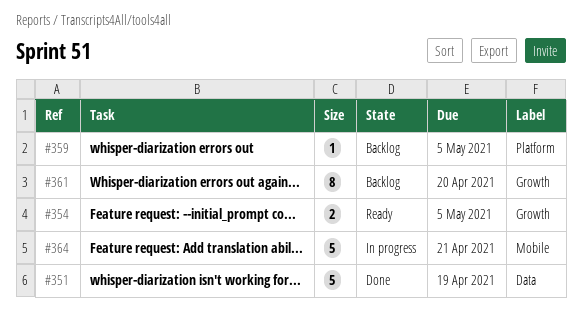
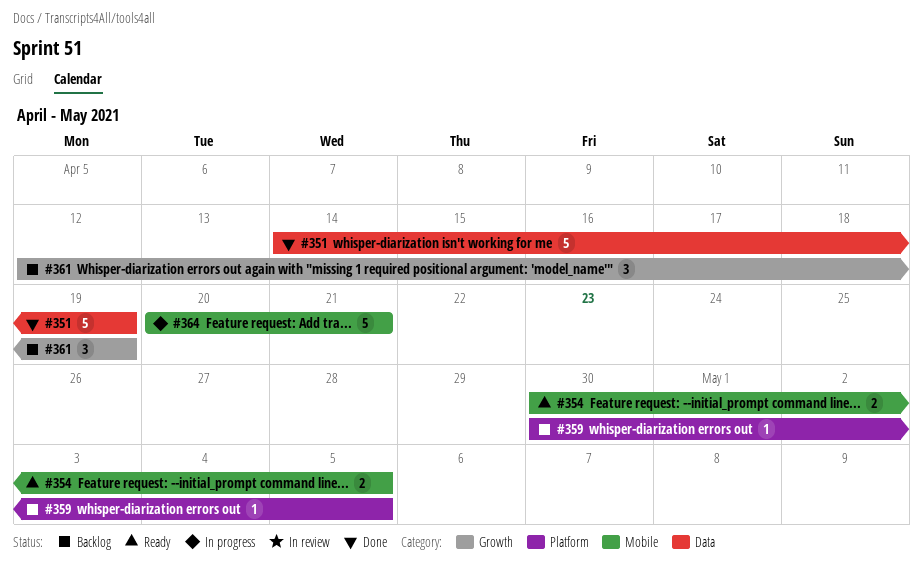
#354, label: Growth -> Mobile
#361, estimate: 8 -> 3
#361, due: Apr 20 -> Apr 19

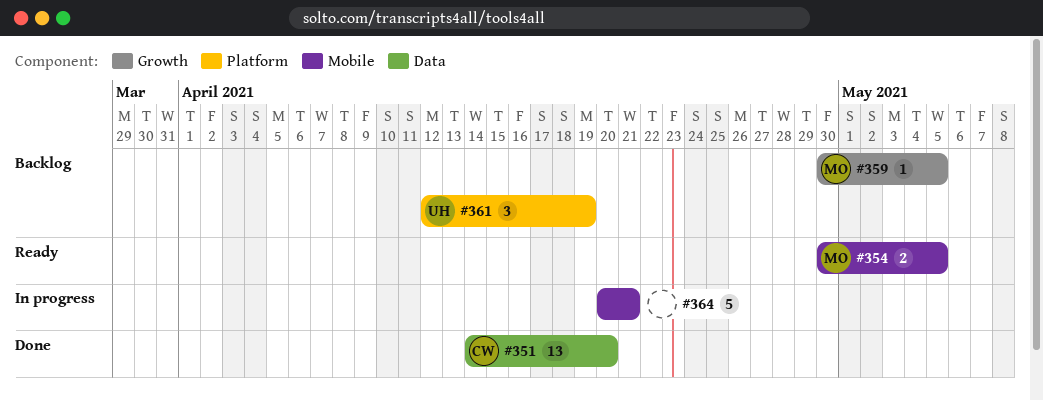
#351, estimate: 5 -> 13
#351, due: Apr 19 -> Apr 20
#359, label: Platform -> Growth
#361, label: Growth -> Platform

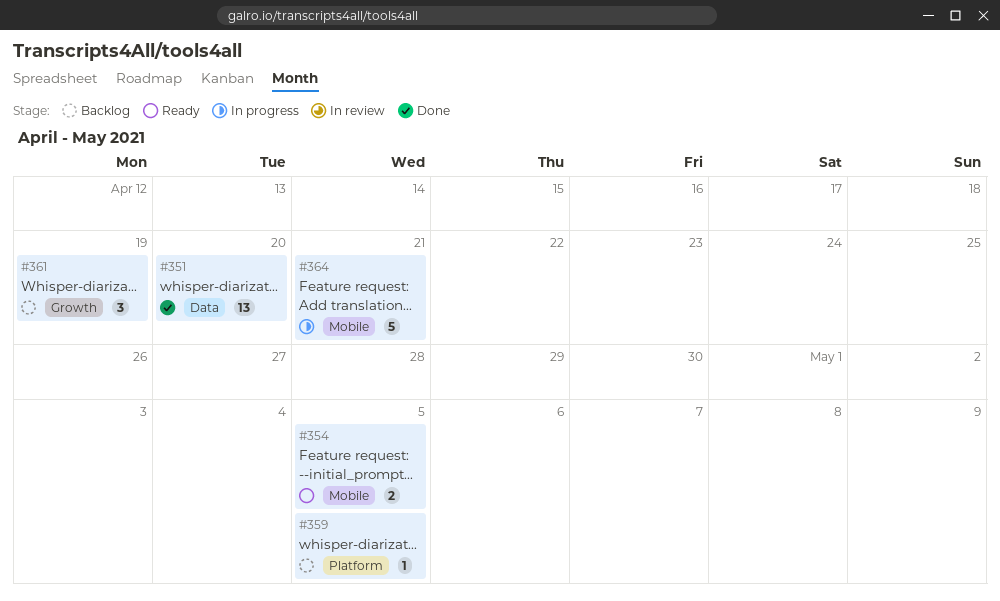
#359, label: Growth -> Platform
#361, label: Platform -> Growth

